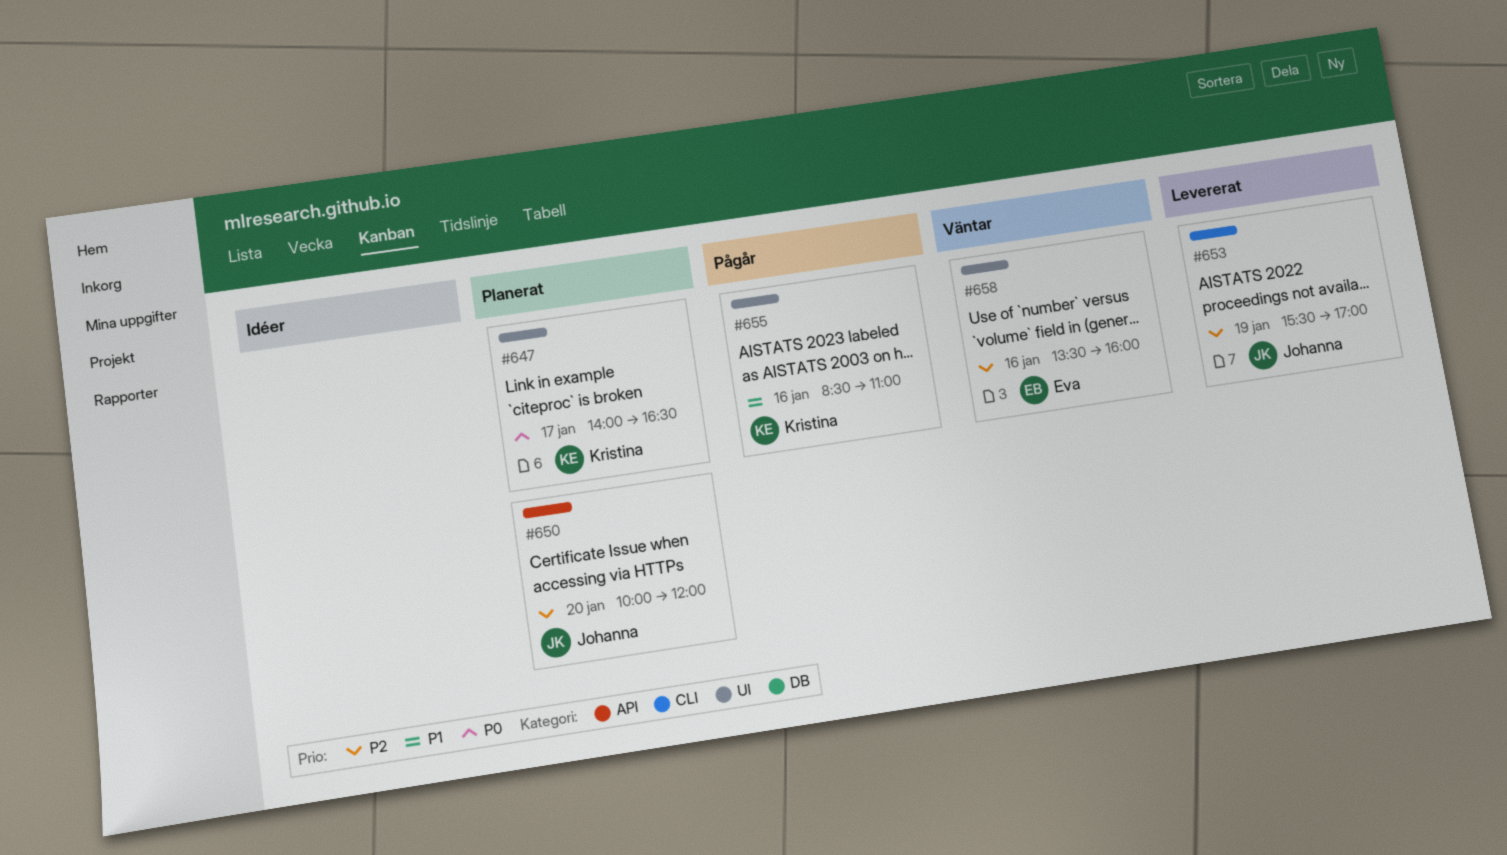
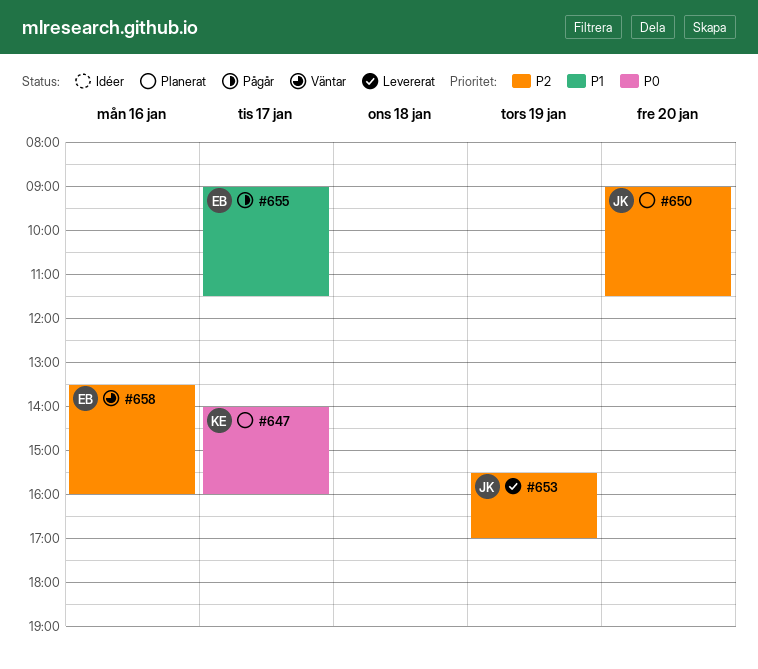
#647, ends: 16:30 -> 16:00
#650, begins: 10:00 -> 09:00
#650, ends: 12:00 -> 11:30
#655, owner: Kristina -> Eva
#655, day: Jan 16 -> Jan 17
#655, begins: 08:30 -> 09:00
#655, ends: 11:00 -> 11:30

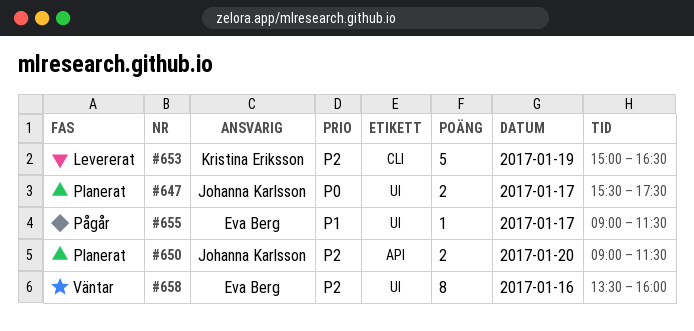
#647, owner: Kristina Eriksson -> Johanna Karlsson
#647, begins: 14:00 -> 15:30
#647, ends: 16:00 -> 17:30
#653, owner: Johanna Karlsson -> Kristina Eriksson
#653, begins: 15:30 -> 15:00
#653, ends: 17:00 -> 16:30

